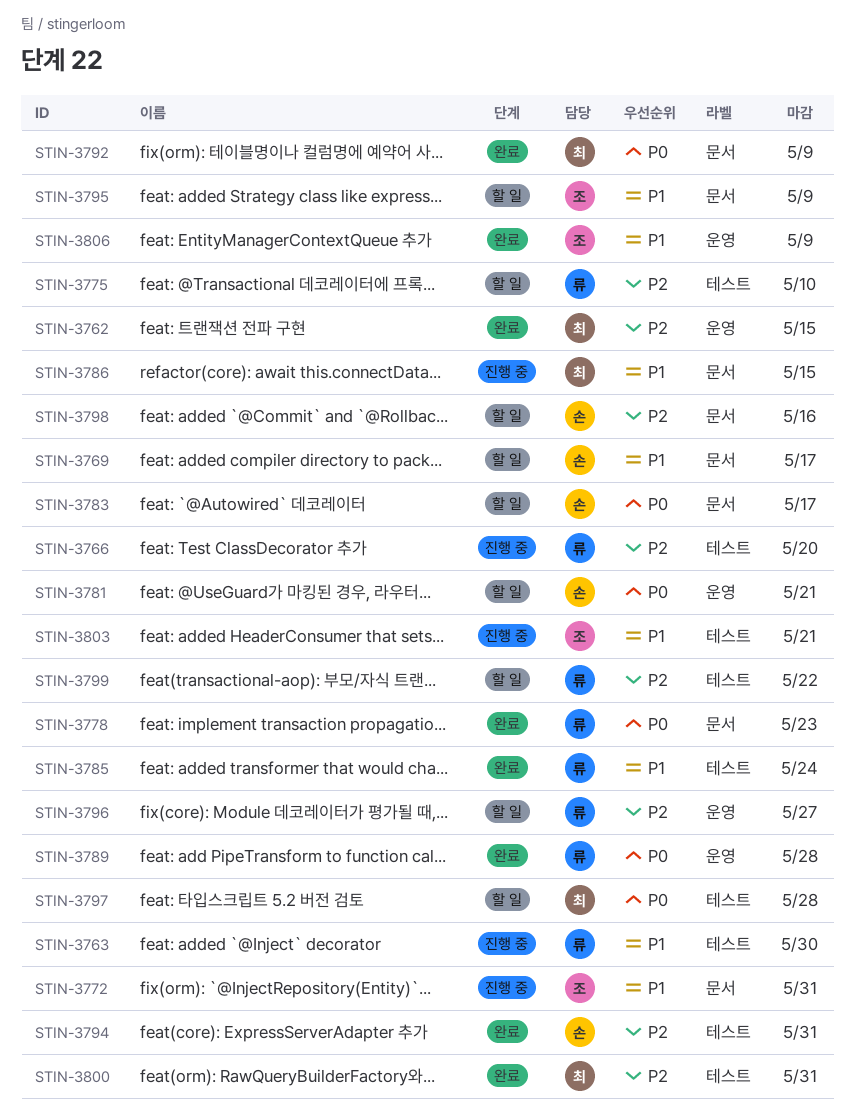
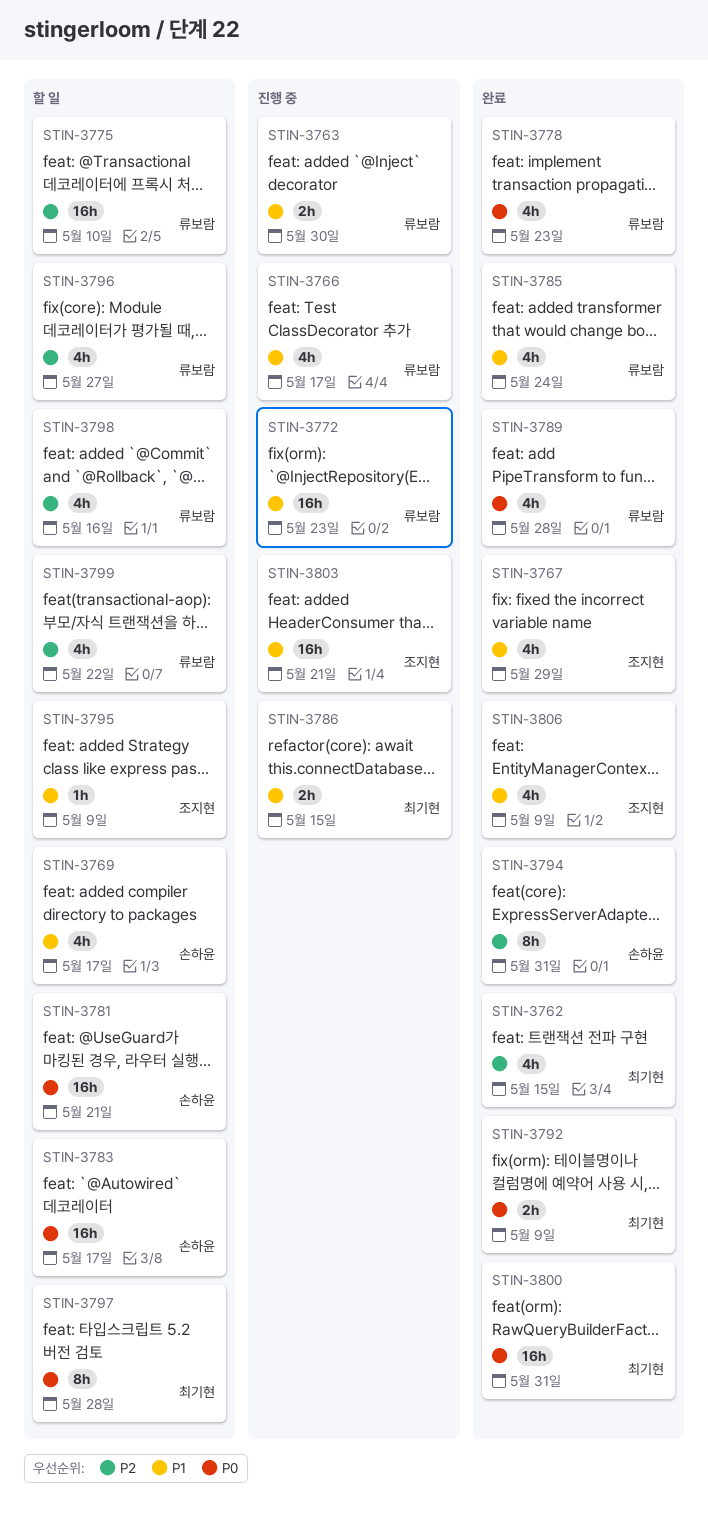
STIN-3766, priority: P2 -> P1
STIN-3766, due: May 20 -> May 17
STIN-3767: none -> present
STIN-3772, owner: 조지현 -> 류보람
STIN-3772, due: May 31 -> May 23
STIN-3798, owner: 손하윤 -> 류보람
STIN-3800, priority: P2 -> P0

